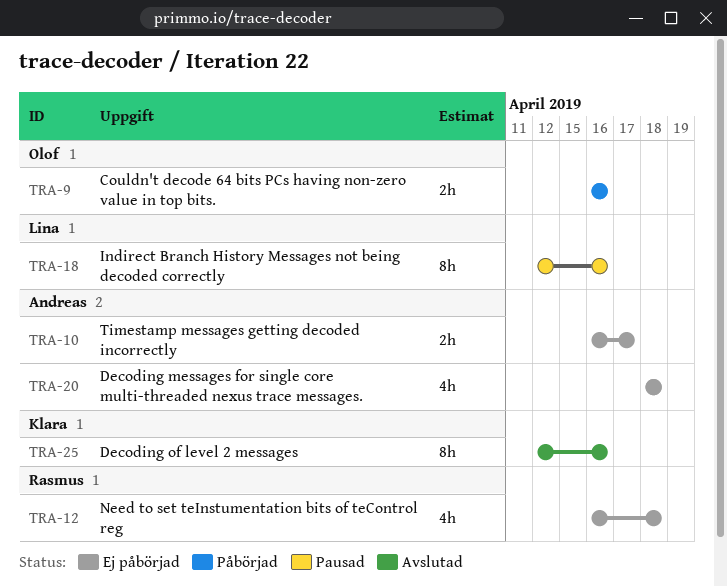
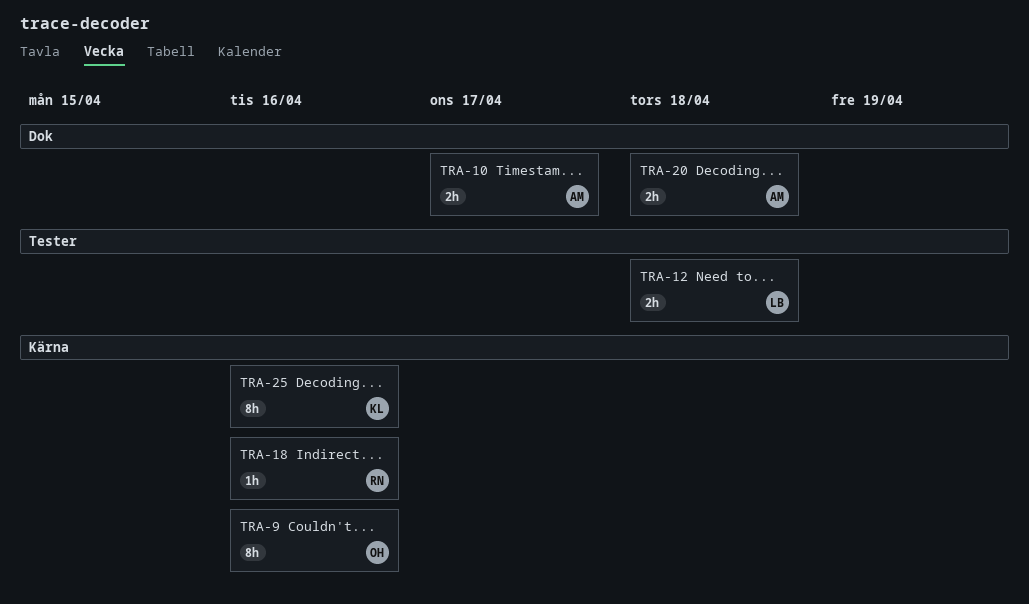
TRA-9, estimate: 2h -> 8h
TRA-12, owner: Rasmus -> Lina
TRA-12, estimate: 4h -> 2h
TRA-18, owner: Lina -> Rasmus
TRA-18, estimate: 8h -> 1h
TRA-20, estimate: 4h -> 2h

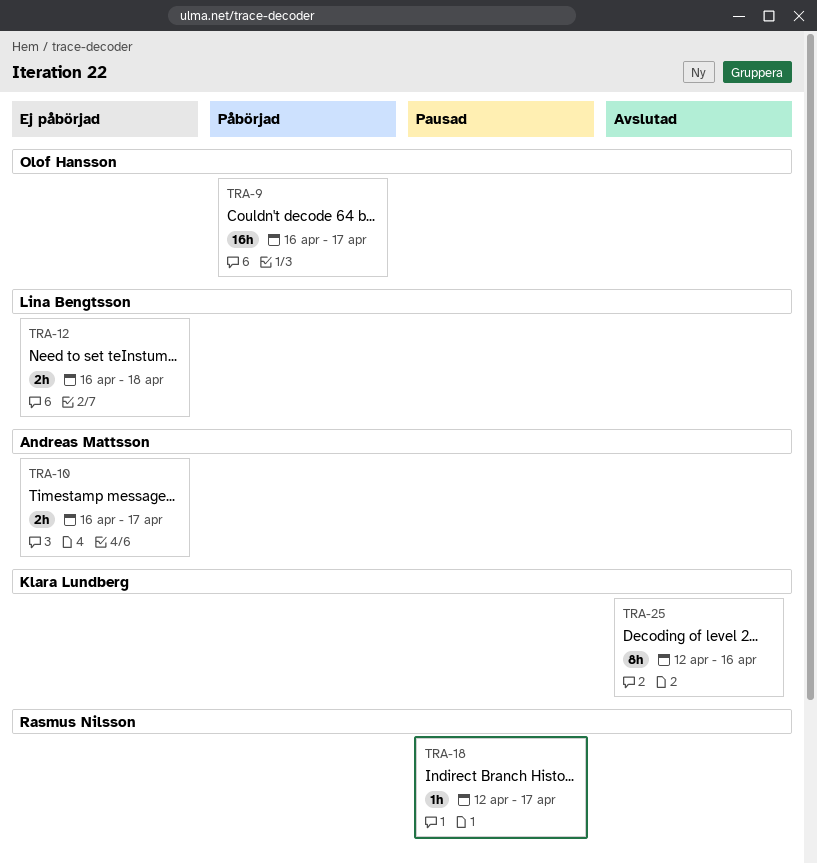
TRA-9, estimate: 8h -> 16h
TRA-9, due: Apr 16 -> Apr 17
TRA-18, due: Apr 16 -> Apr 17
TRA-20: present -> none

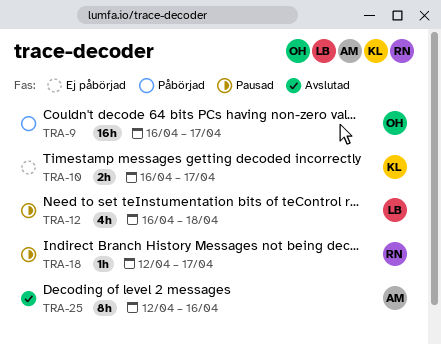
TRA-10, owner: Andreas Mattsson -> Klara Lundberg
TRA-12, status: Ej påbörjad -> Pausad
TRA-12, estimate: 2h -> 4h
TRA-25, owner: Klara Lundberg -> Andreas Mattsson

